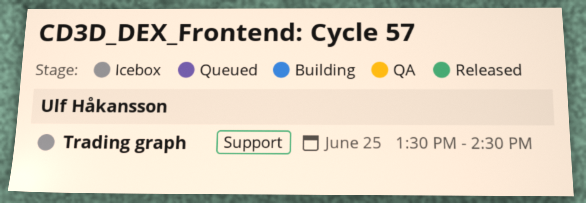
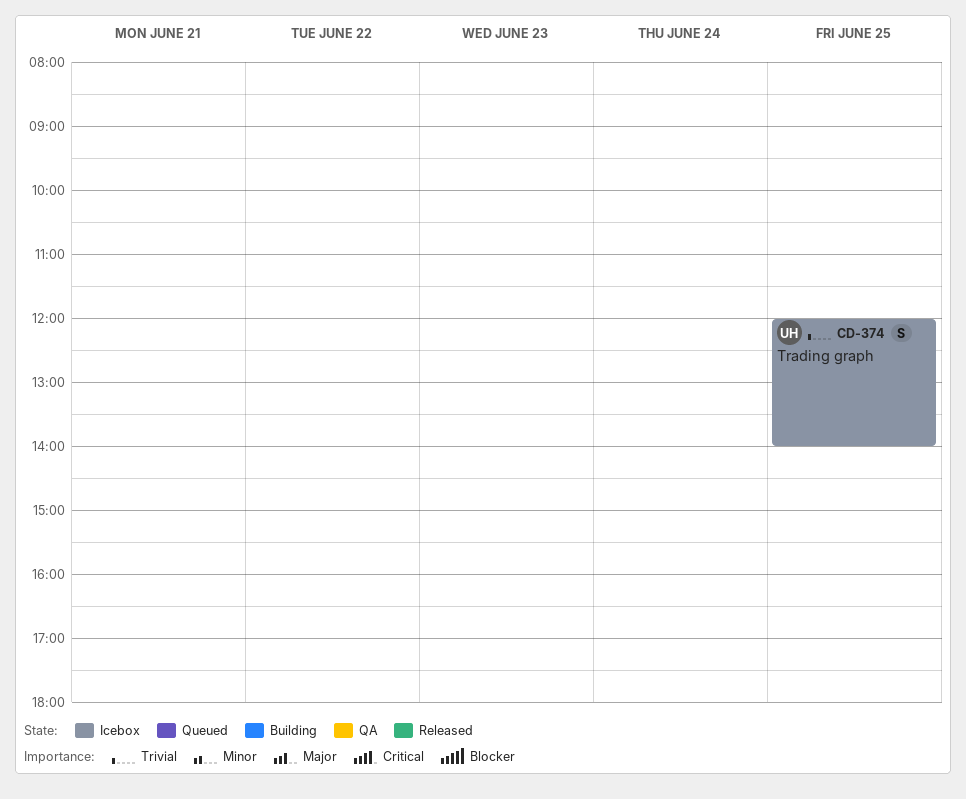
Trading graph, begins: 13:30 -> 12:00
Trading graph, ends: 14:30 -> 14:00

